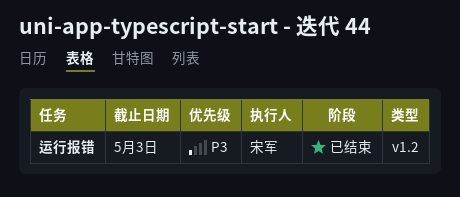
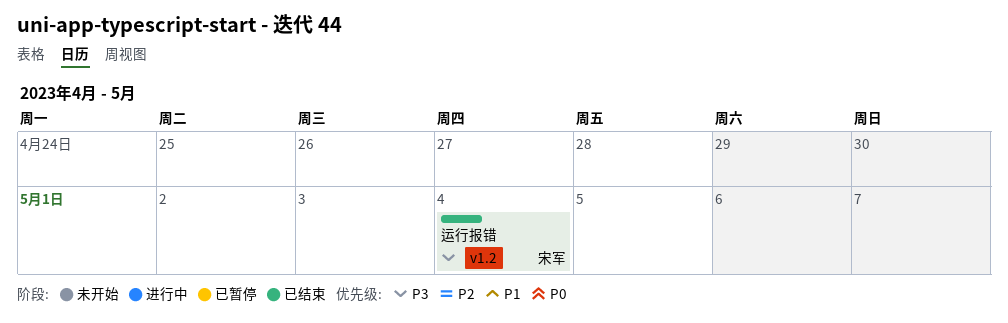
运行报错, due: May 3 -> May 4

